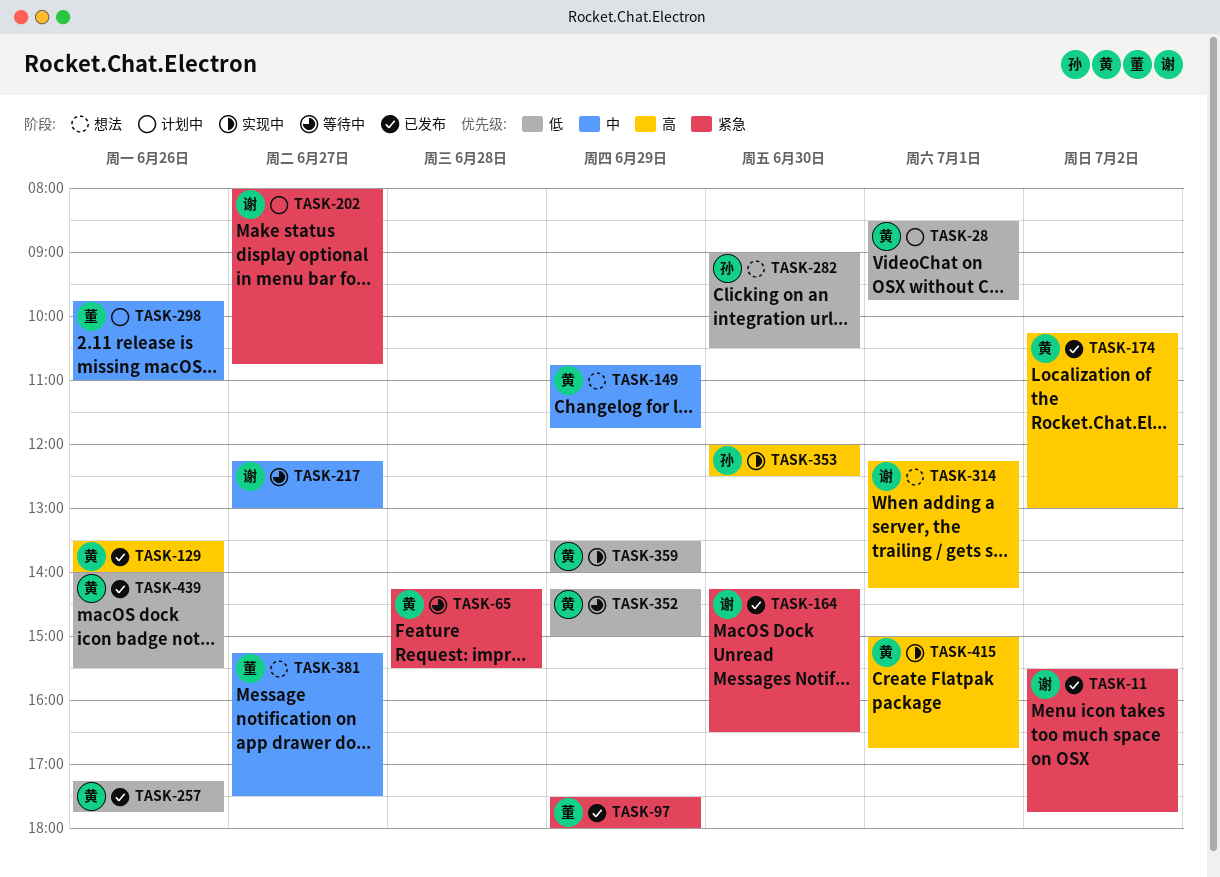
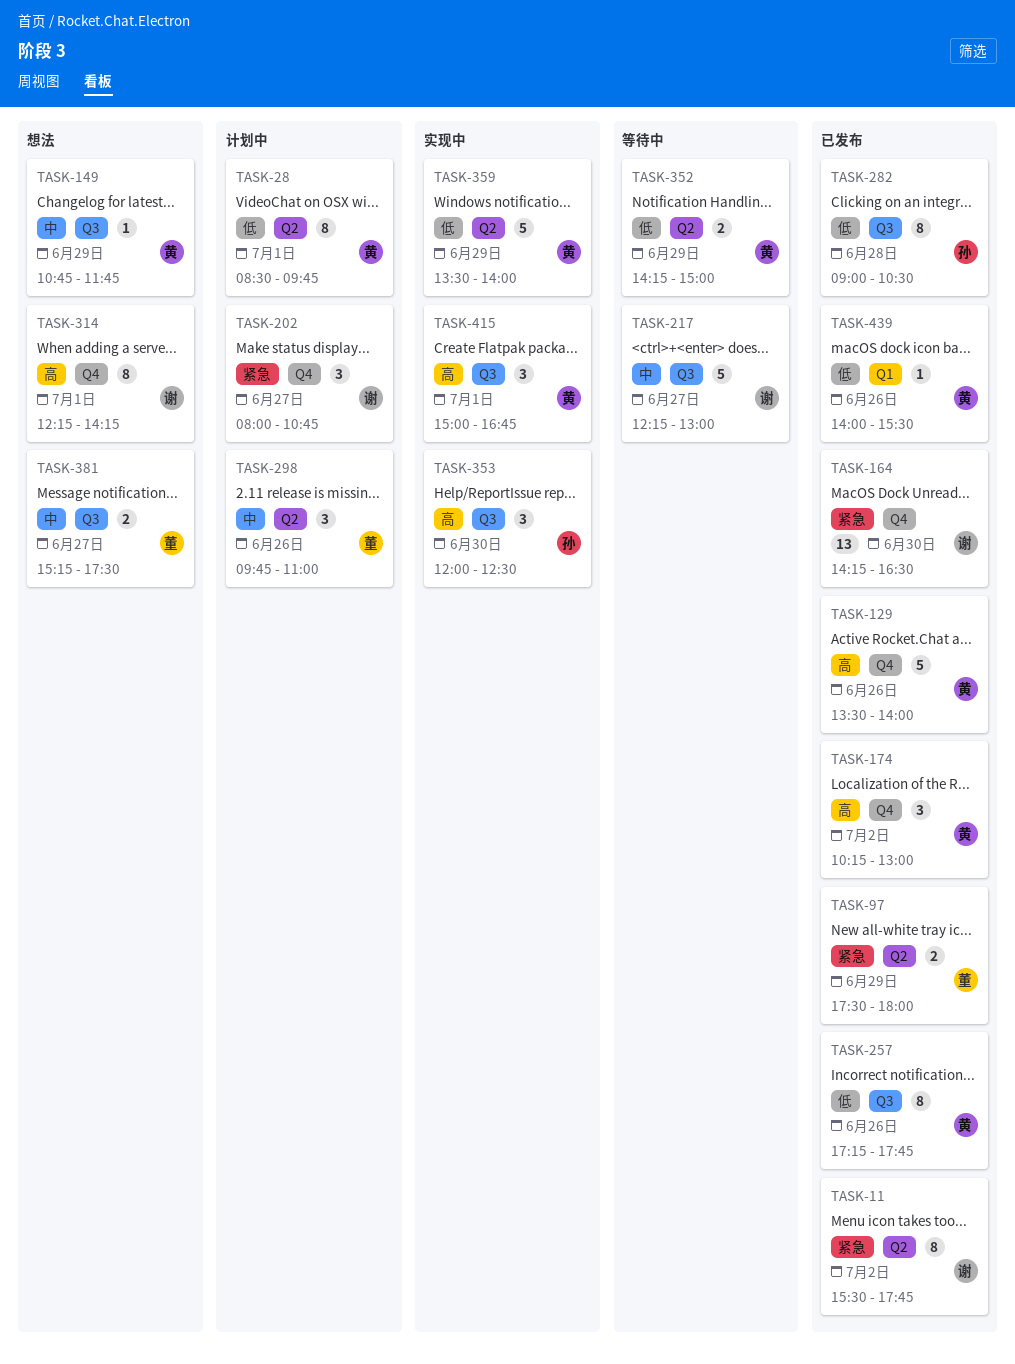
TASK-65: present -> none
TASK-282, status: 想法 -> 已发布
TASK-282, day: Jun 30 -> Jun 28

